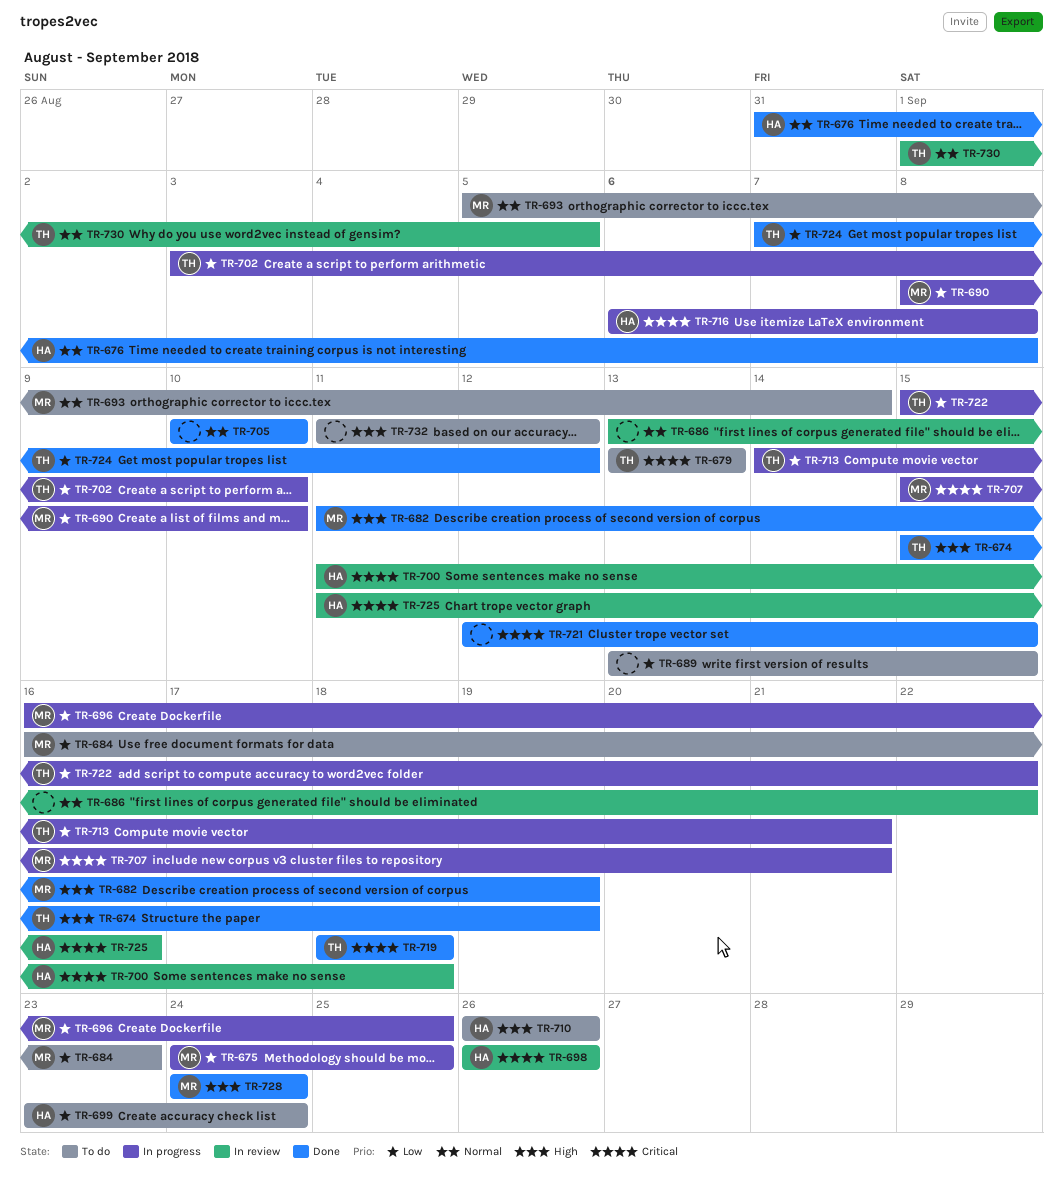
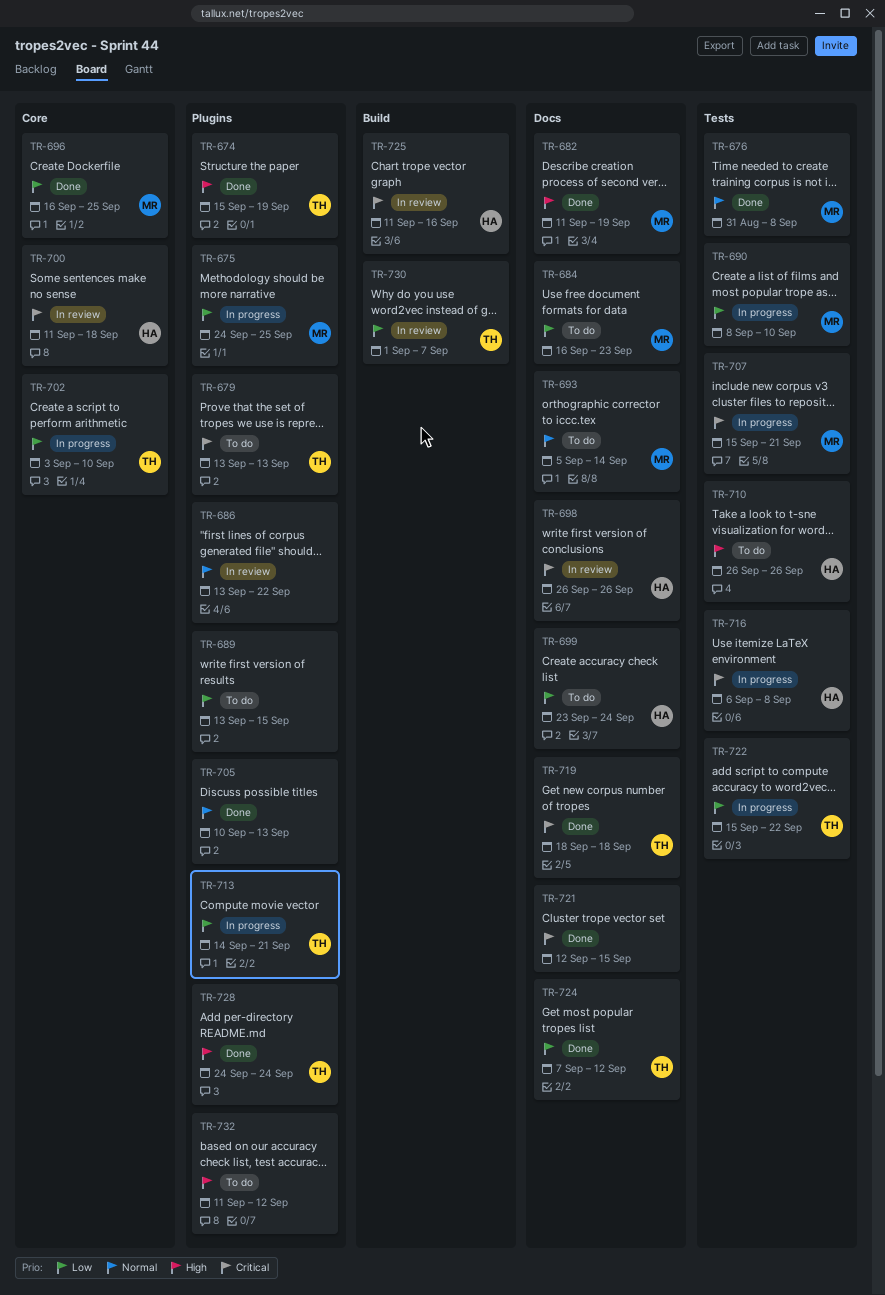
TR-676, owner: HA -> MR
TR-696, status: In progress -> Done
TR-705, due: Sep 10 -> Sep 13
TR-728, owner: MR -> TH
TR-730, priority: Normal -> Low
TR-730, due: Sep 5 -> Sep 7

